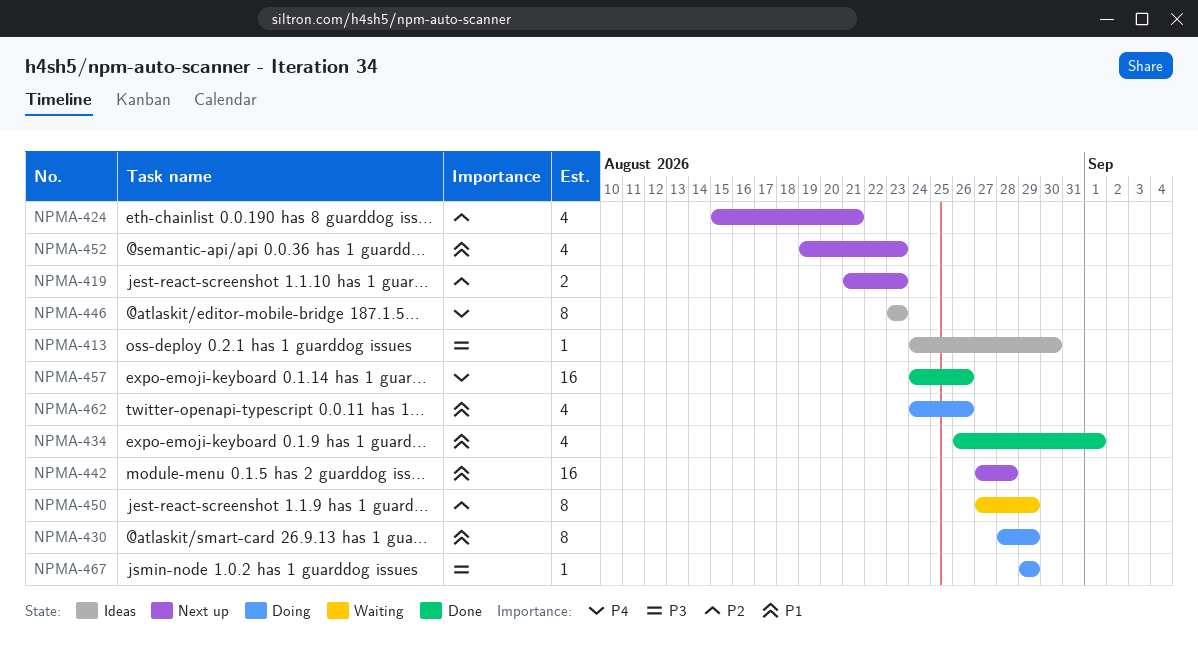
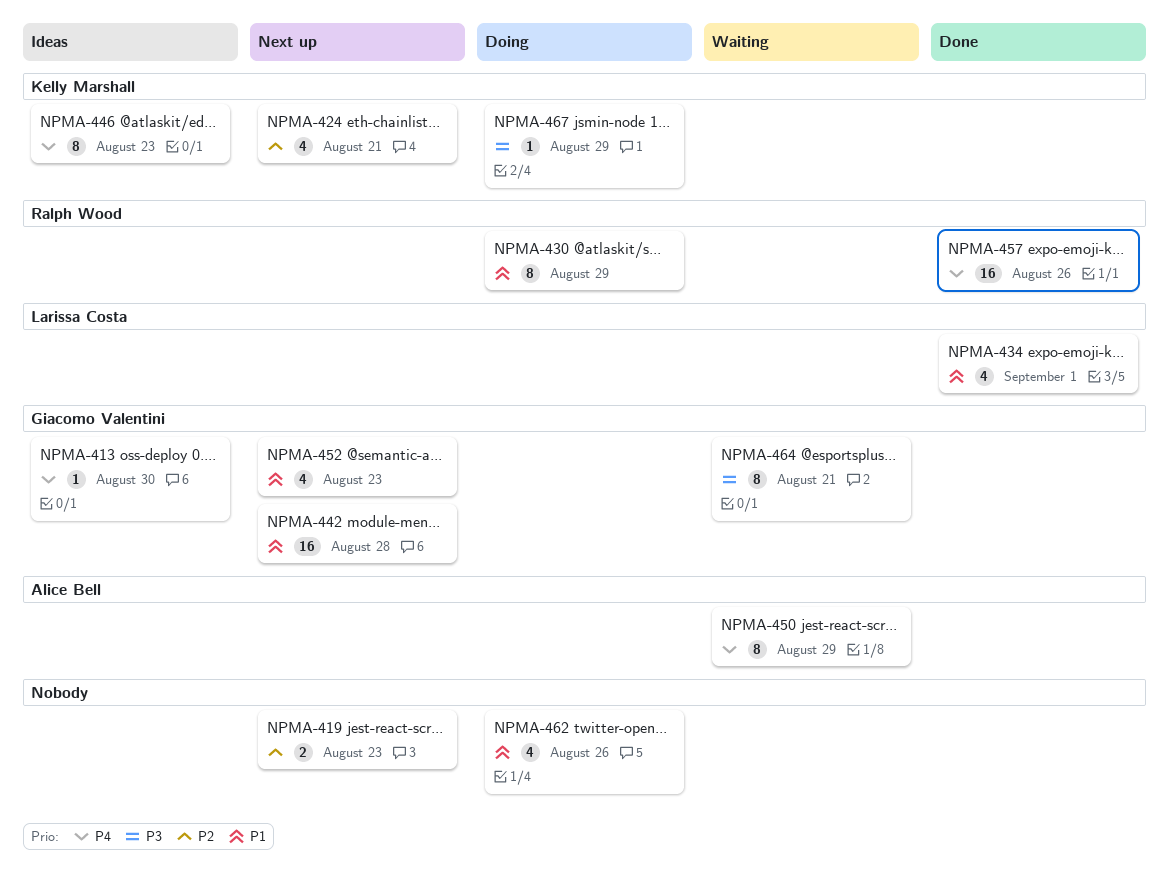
NPMA-413, priority: P3 -> P4
NPMA-450, priority: P2 -> P4
NPMA-464: none -> present

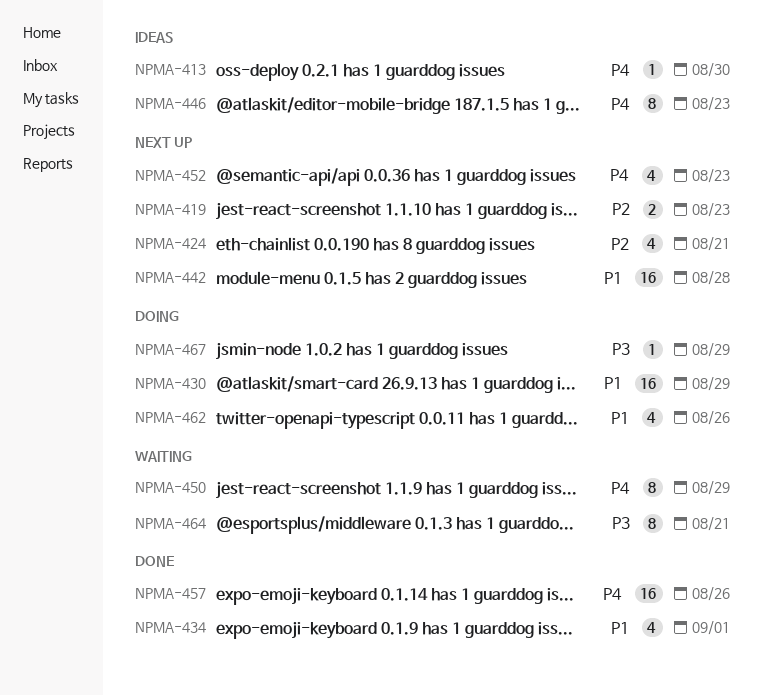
NPMA-430, estimate: 8 -> 16
NPMA-452, priority: P1 -> P4

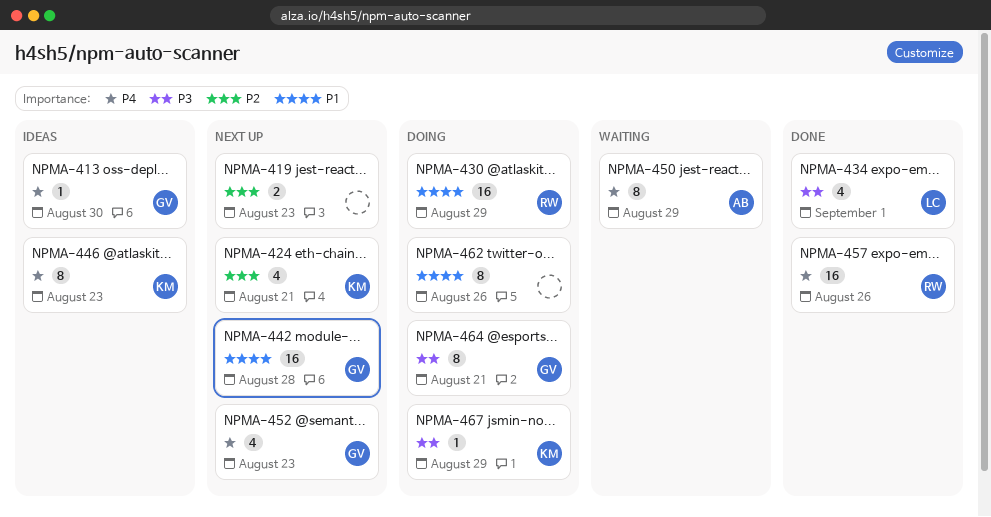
NPMA-434, priority: P1 -> P3
NPMA-462, estimate: 4 -> 8
NPMA-464, status: Waiting -> Doing

